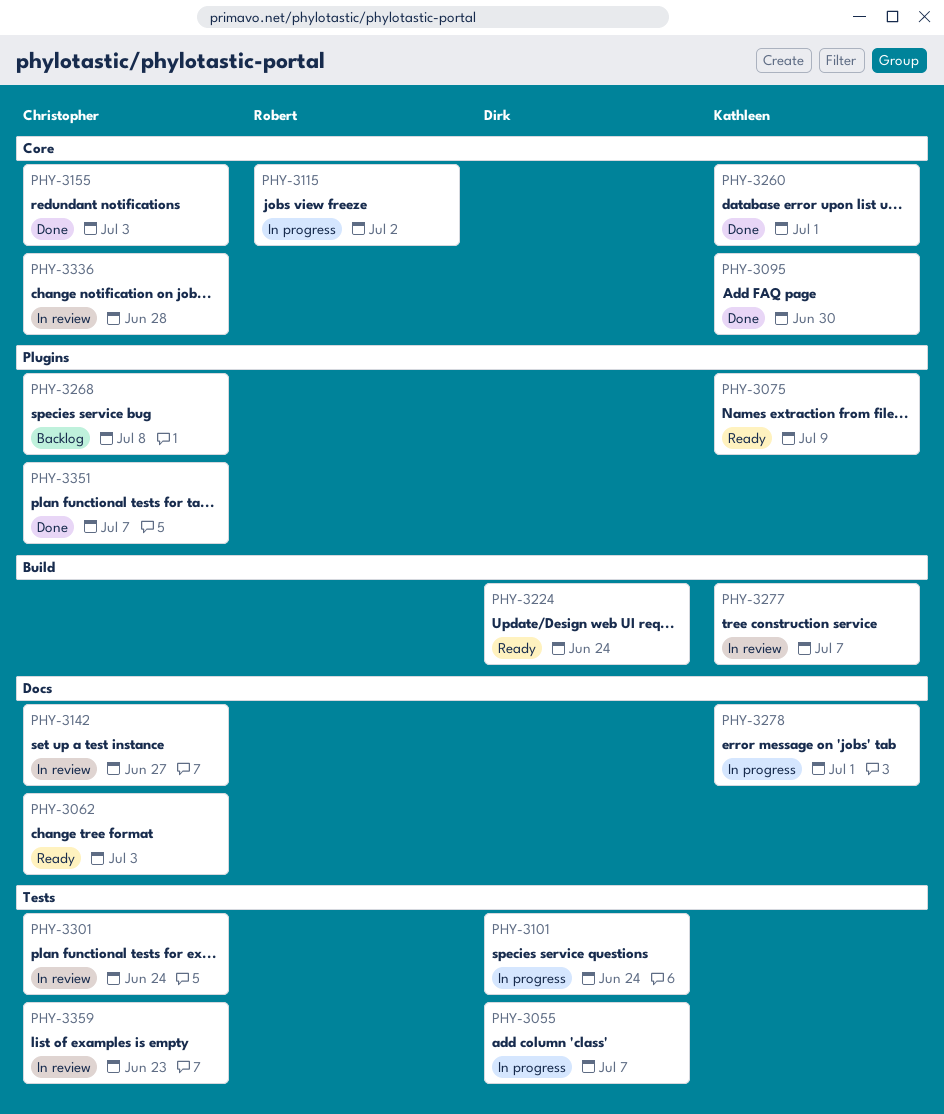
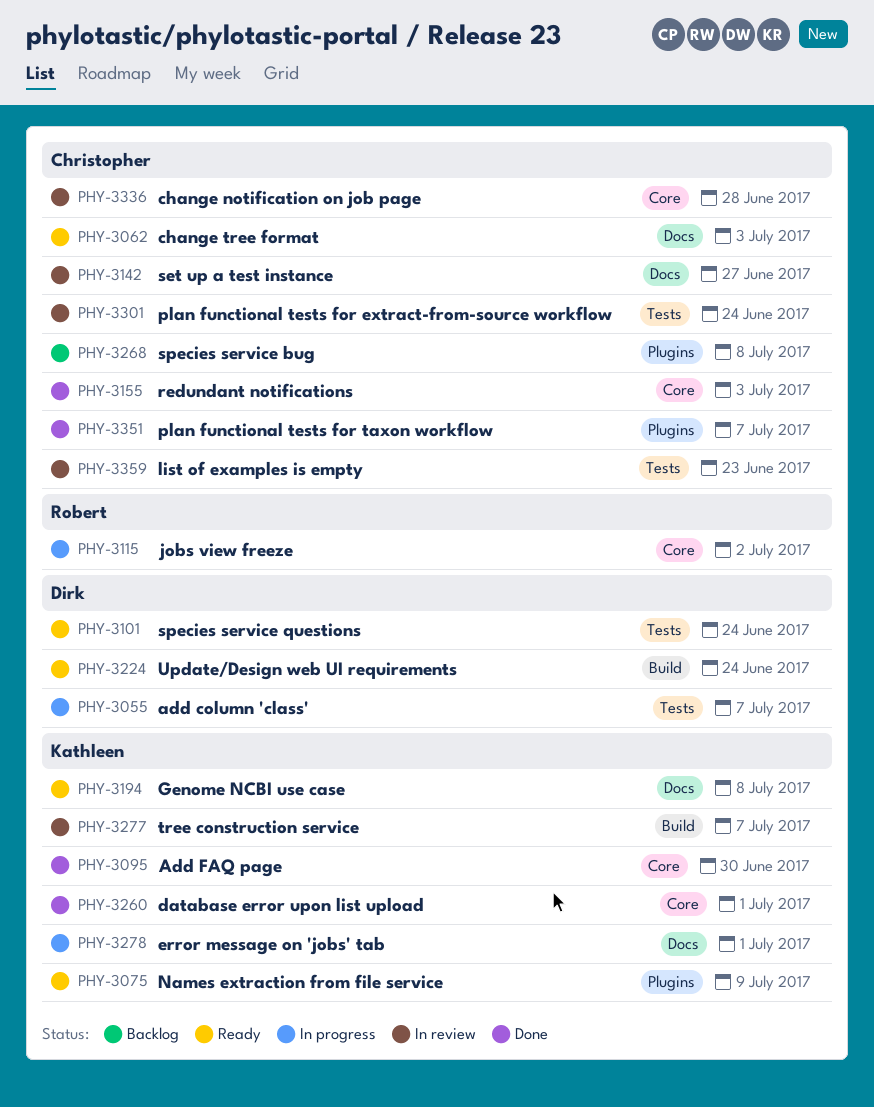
PHY-3101, status: In progress -> Ready
PHY-3194: none -> present

